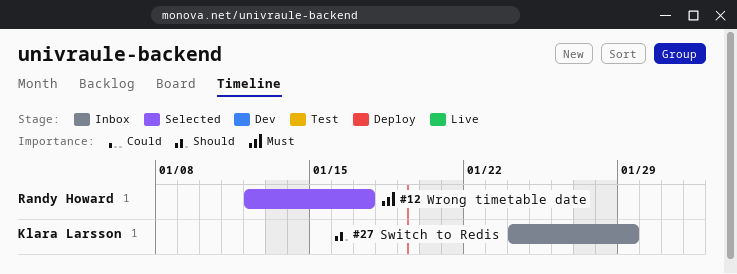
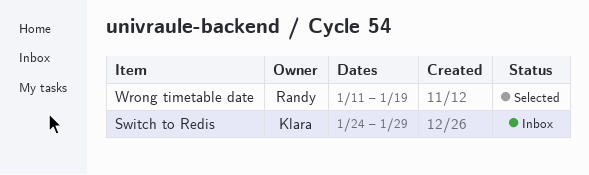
Wrong timetable date, start: Jan 12 -> Jan 11
Wrong timetable date, due: Jan 17 -> Jan 19

